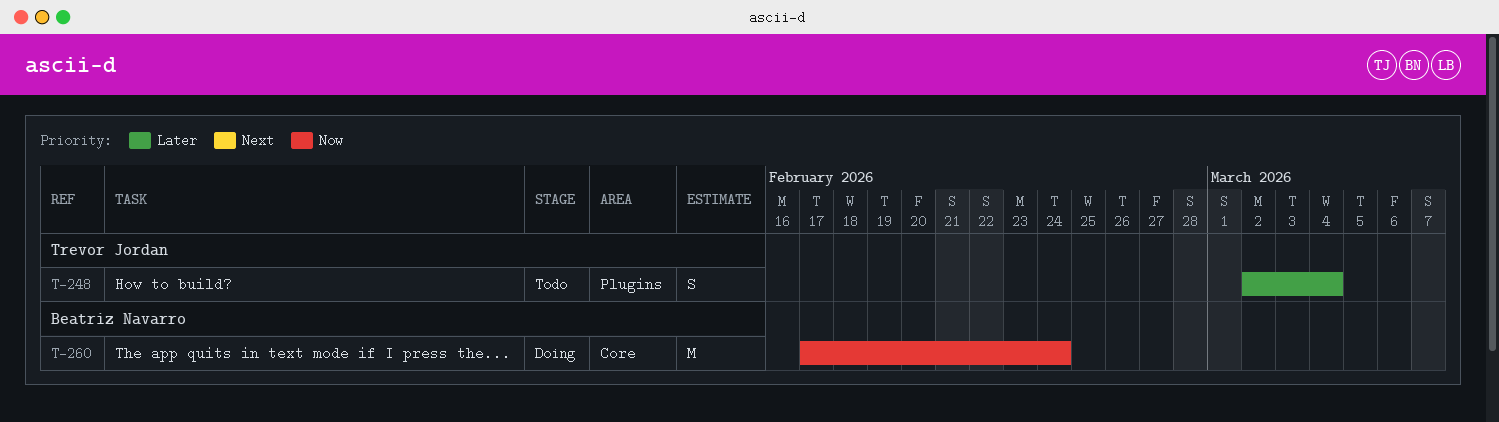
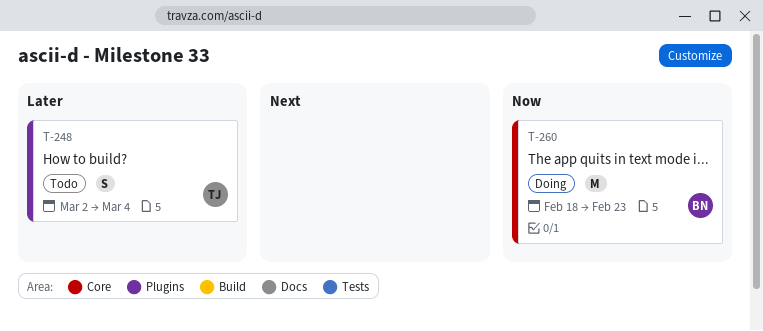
T-260, start: Feb 17 -> Feb 18
T-260, due: Feb 24 -> Feb 23

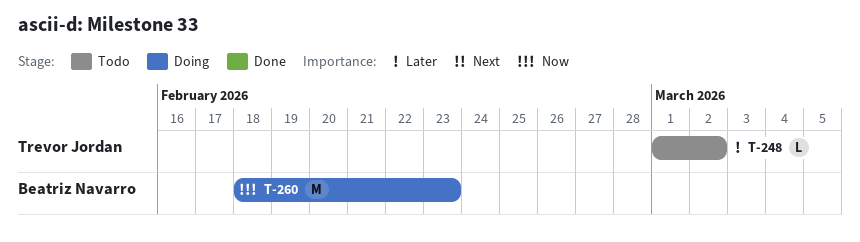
T-248, estimate: S -> L
T-248, start: Mar 2 -> Mar 1
T-248, due: Mar 4 -> Mar 2

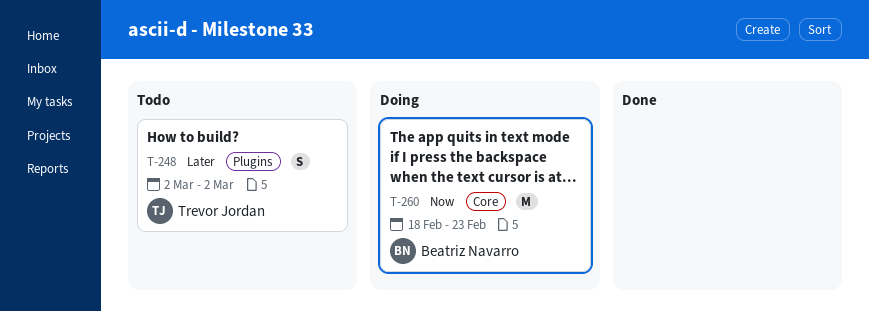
T-248, estimate: L -> S
T-248, start: Mar 1 -> Mar 2

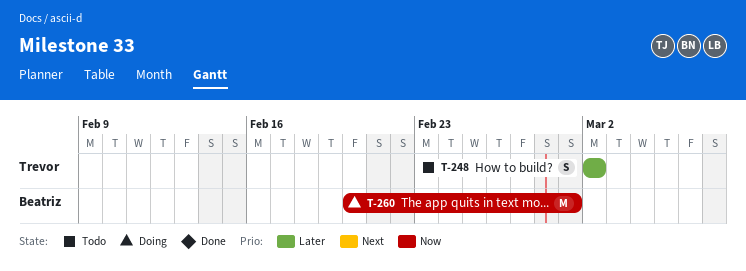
T-260, start: Feb 18 -> Feb 20
T-260, due: Feb 23 -> Mar 1

